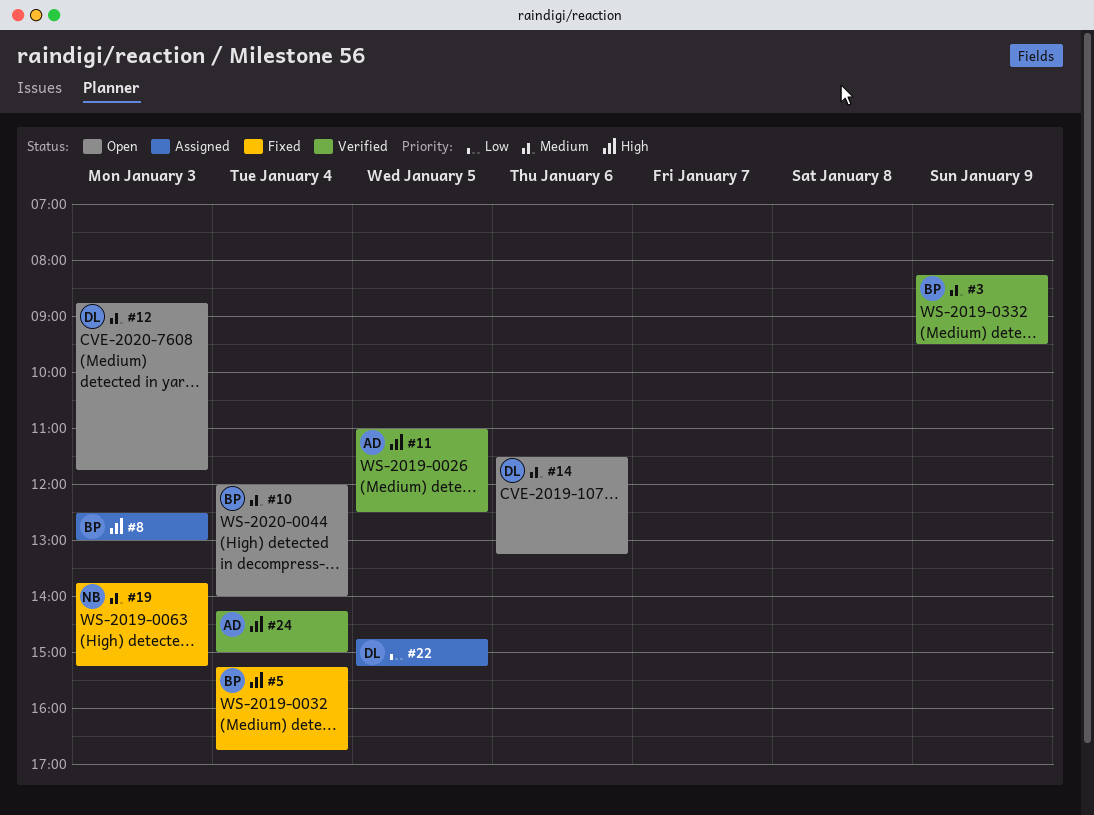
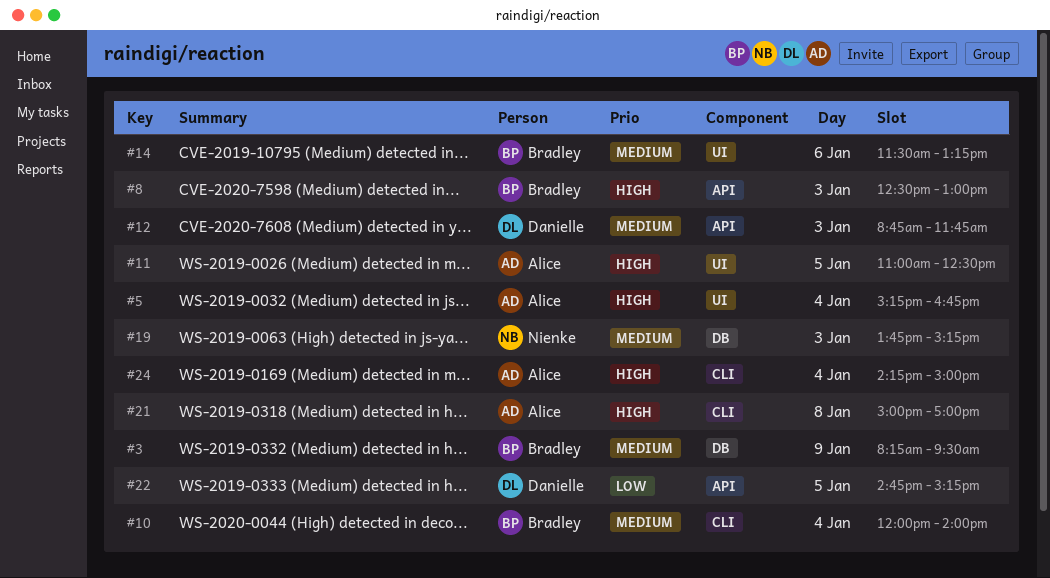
#5, owner: Bradley -> Alice
#14, owner: Danielle -> Bradley
#21: none -> present

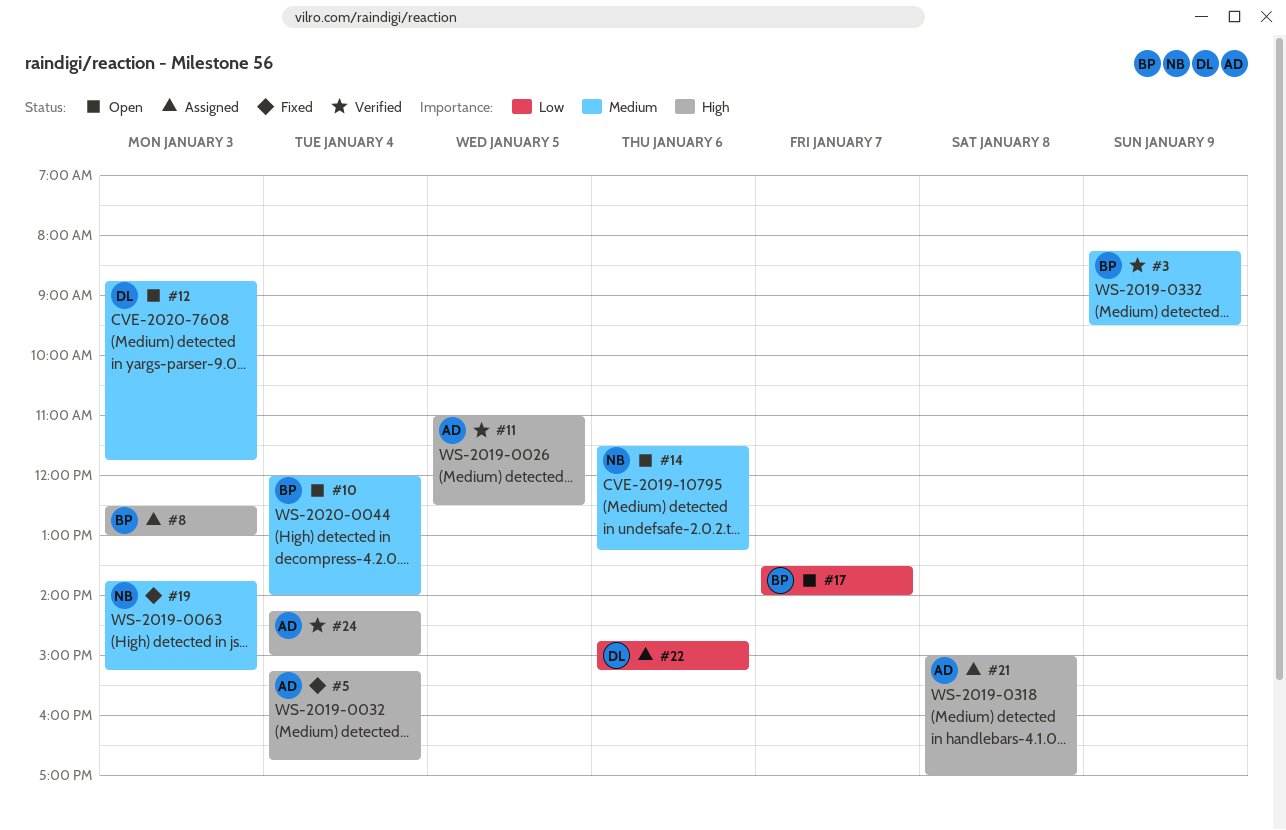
#14, owner: Bradley -> Nienke
#17: none -> present
#22, day: Jan 5 -> Jan 6

